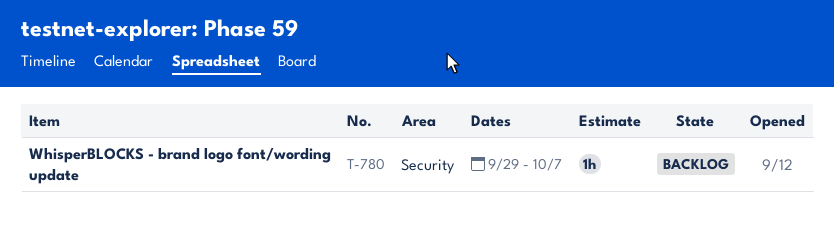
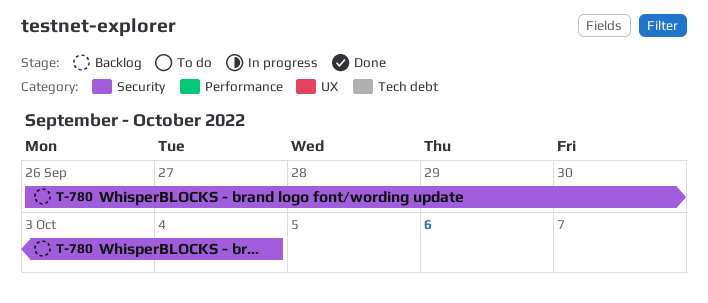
T-780, start: Sep 29 -> Sep 26
T-780, due: Oct 7 -> Oct 4

